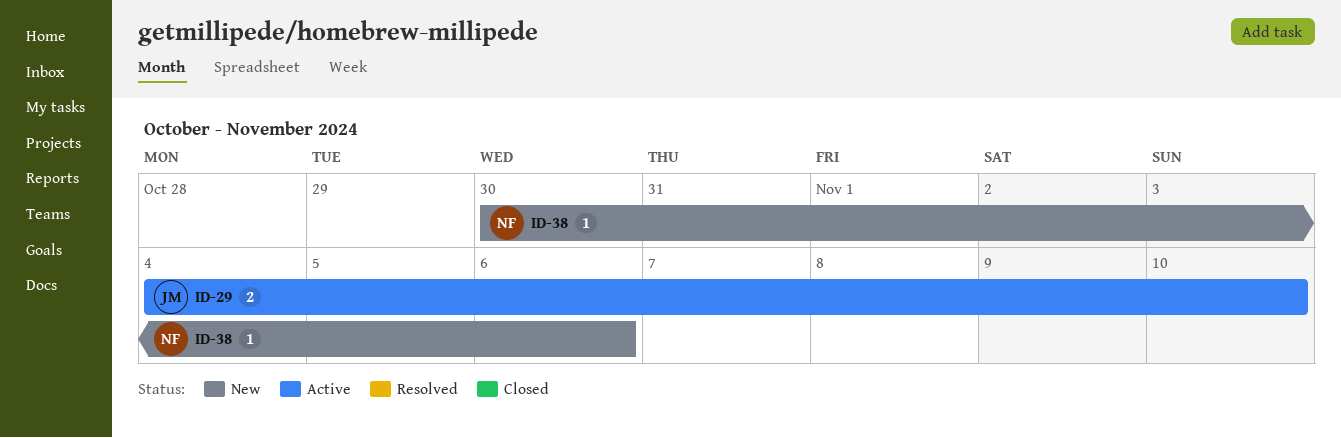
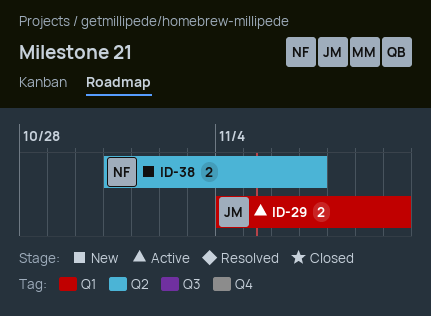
ID-38, estimate: 1 -> 2
ID-38, start: Oct 30 -> Oct 31
ID-38, due: Nov 6 -> Nov 7

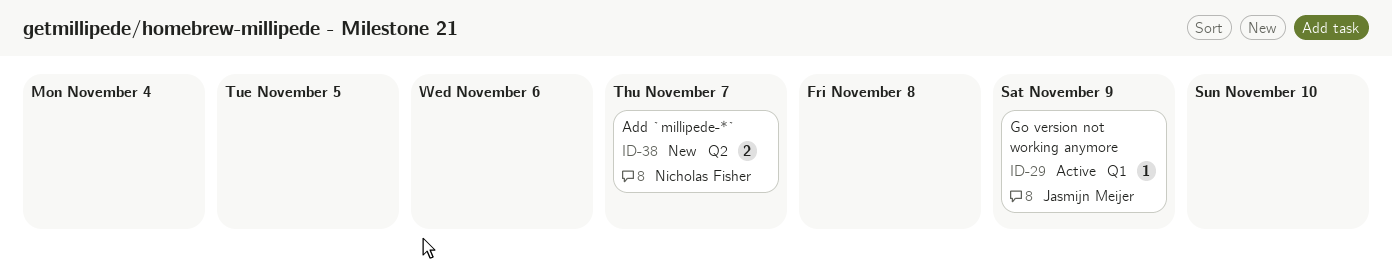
ID-29, estimate: 2 -> 1
ID-29, due: Nov 10 -> Nov 9

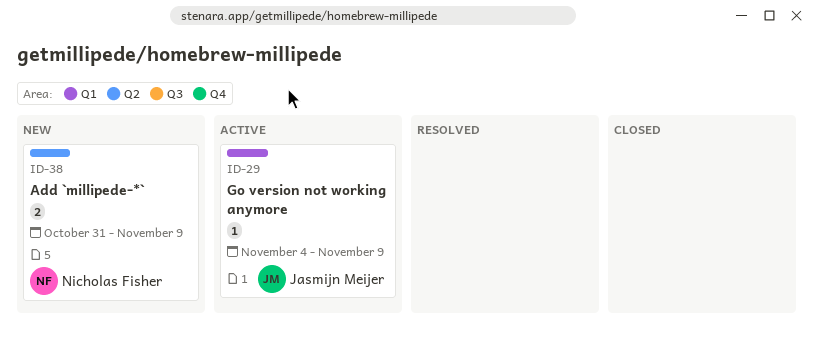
ID-38, due: Nov 7 -> Nov 9

